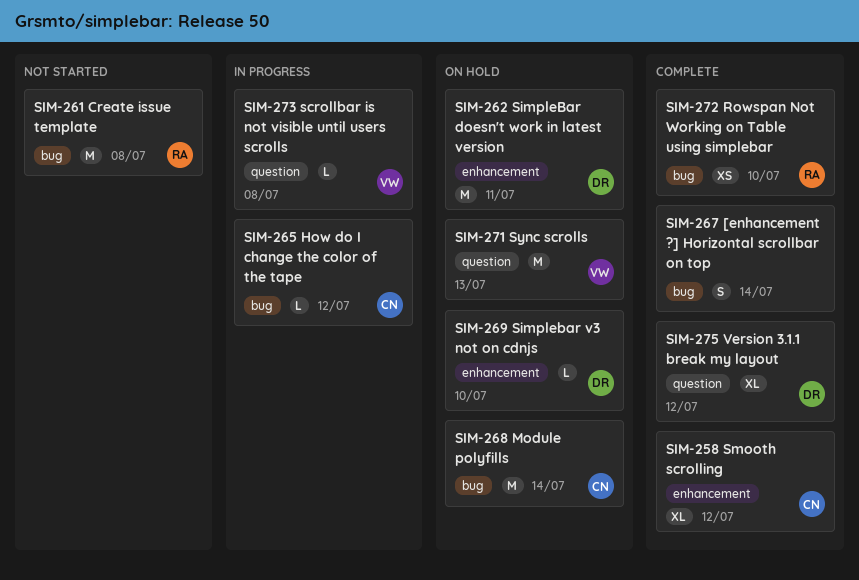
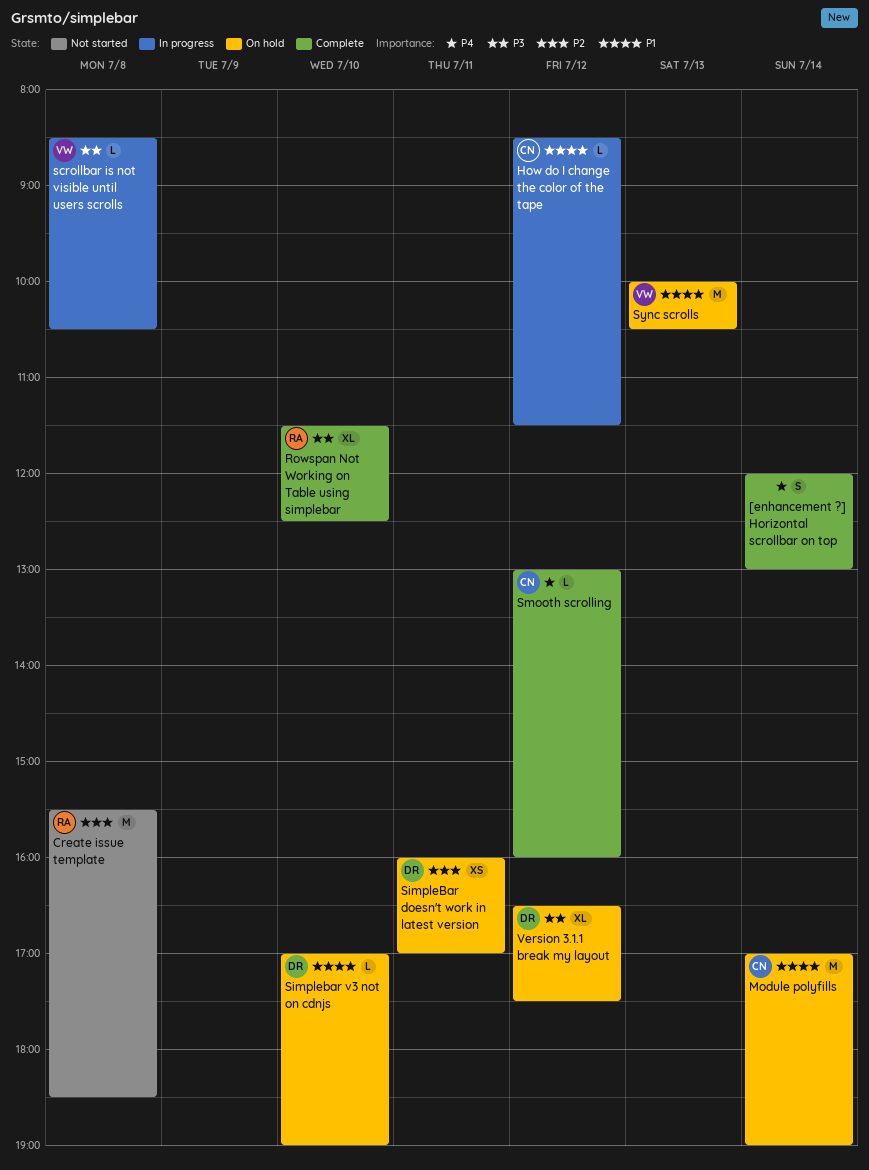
Rowspan Not Working on Table using simplebar, estimate: XS -> XL
SimpleBar doesn't work in latest version, estimate: M -> XS
Smooth scrolling, estimate: XL -> L
Version 3.1.1 break my layout, status: Complete -> On hold

